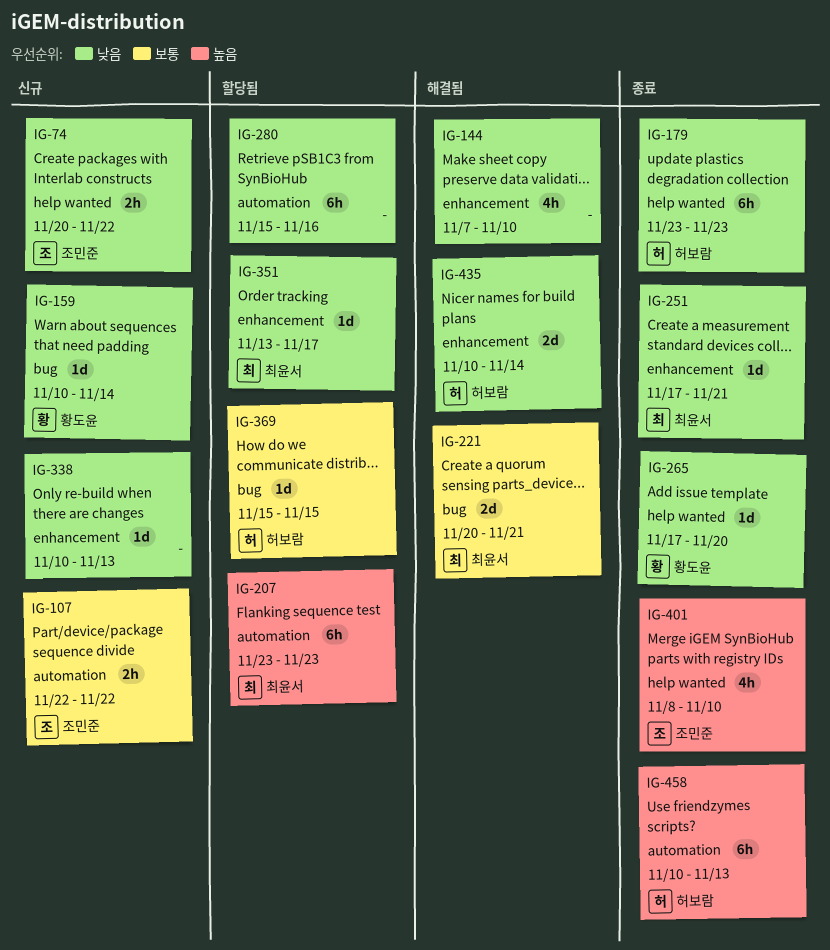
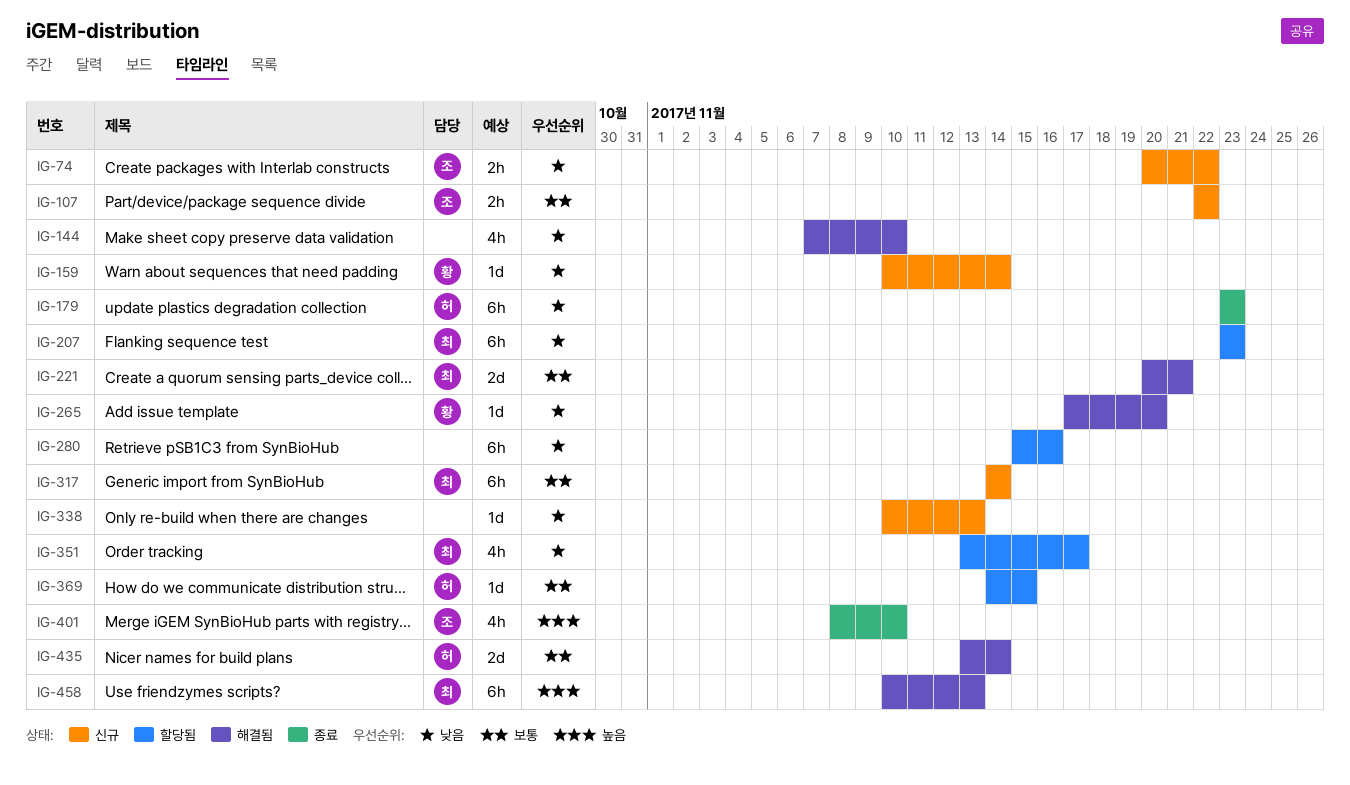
IG-207, priority: 높음 -> 낮음
IG-251: present -> none
IG-265, status: 종료 -> 해결됨
IG-317: none -> present
IG-351, estimate: 1d -> 4h
IG-369, start: Nov 15 -> Nov 14
IG-435, priority: 낮음 -> 보통
IG-435, start: Nov 10 -> Nov 13
IG-458, status: 종료 -> 해결됨
IG-458, owner: 허보람 -> 최윤서

